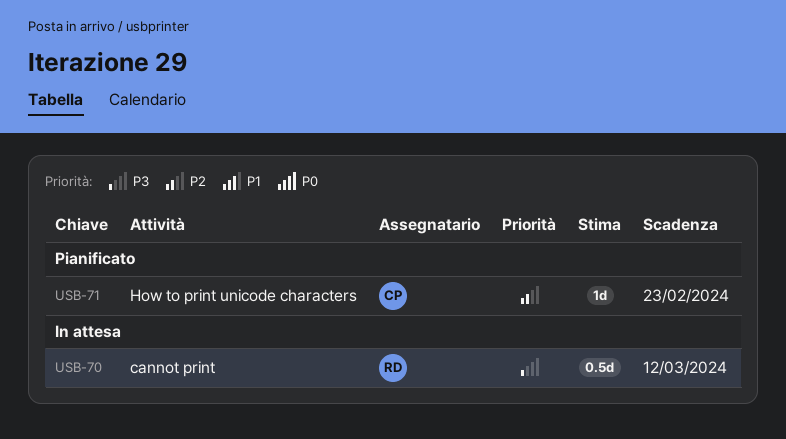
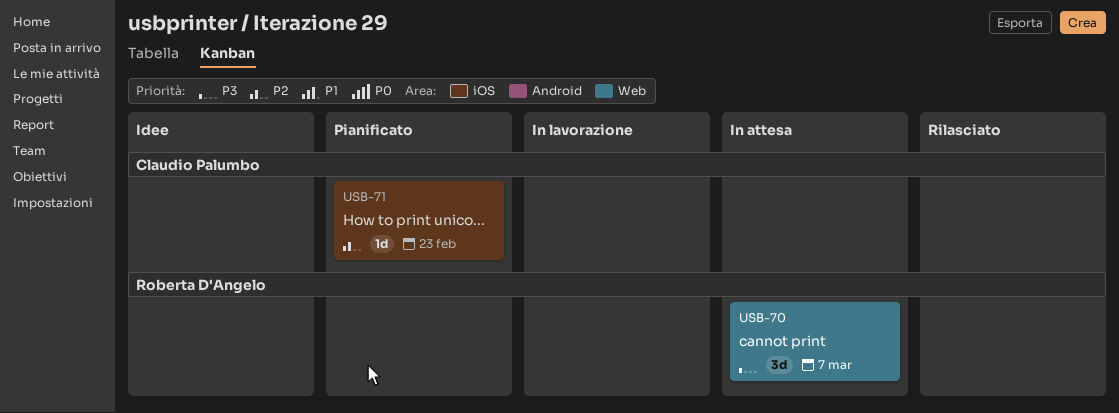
USB-70, estimate: 0.5d -> 3d
USB-70, due: Mar 12 -> Mar 7

